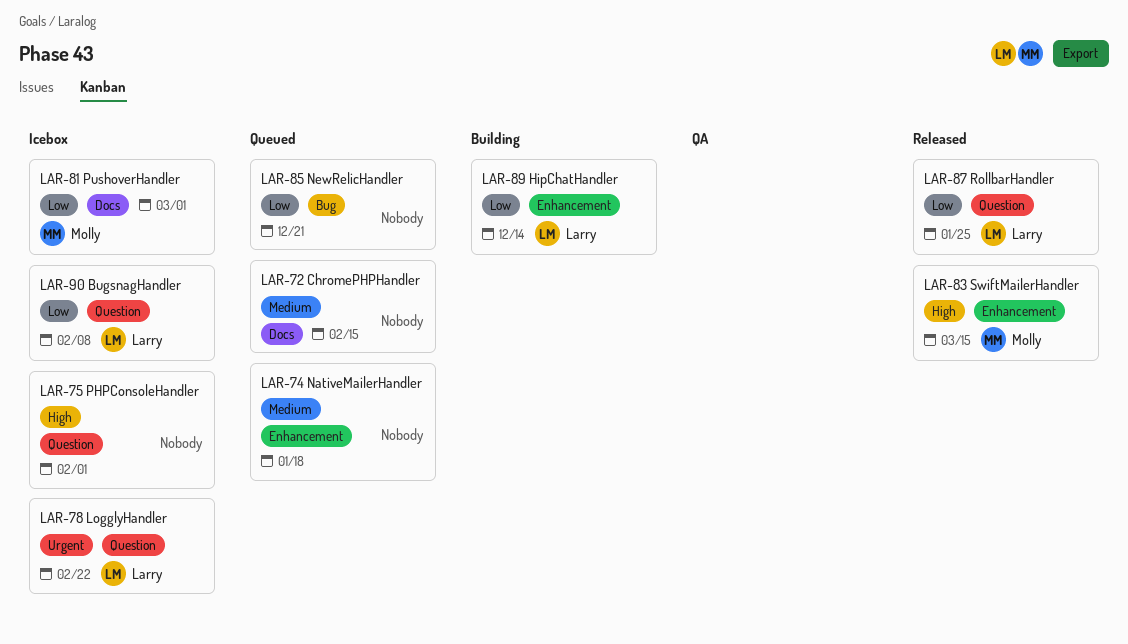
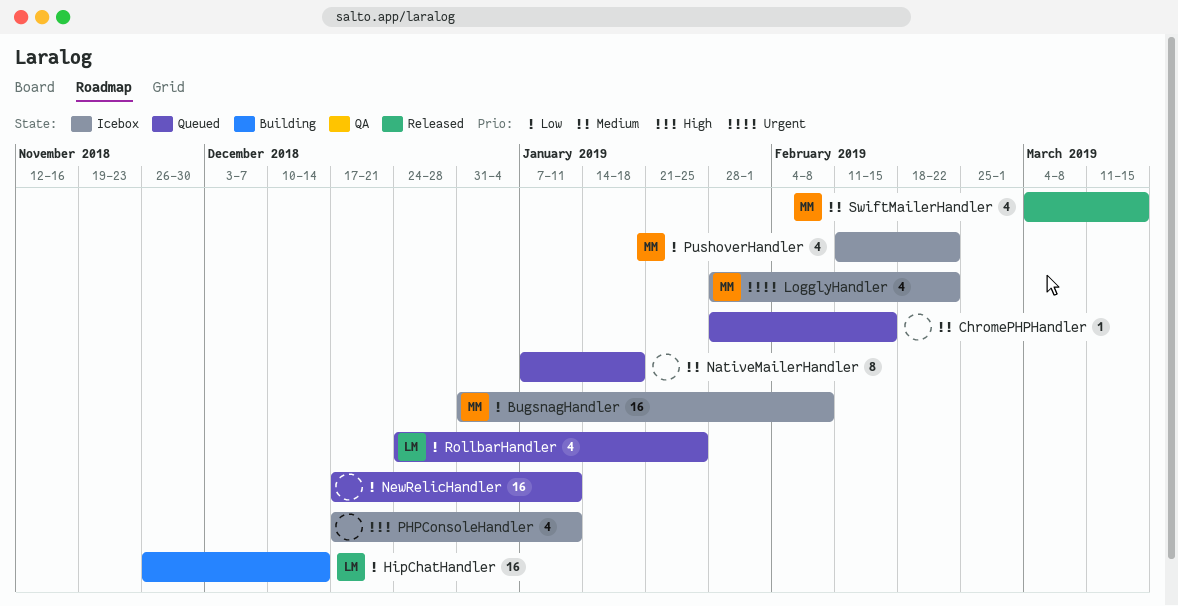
BugsnagHandler, owner: Larry -> Molly
LogglyHandler, owner: Larry -> Molly
NewRelicHandler, due: Dec 21 -> Jan 11
PHPConsoleHandler, due: Feb 1 -> Jan 11
PushoverHandler, due: Mar 1 -> Feb 22
RollbarHandler, status: Released -> Queued
SwiftMailerHandler, priority: High -> Medium

